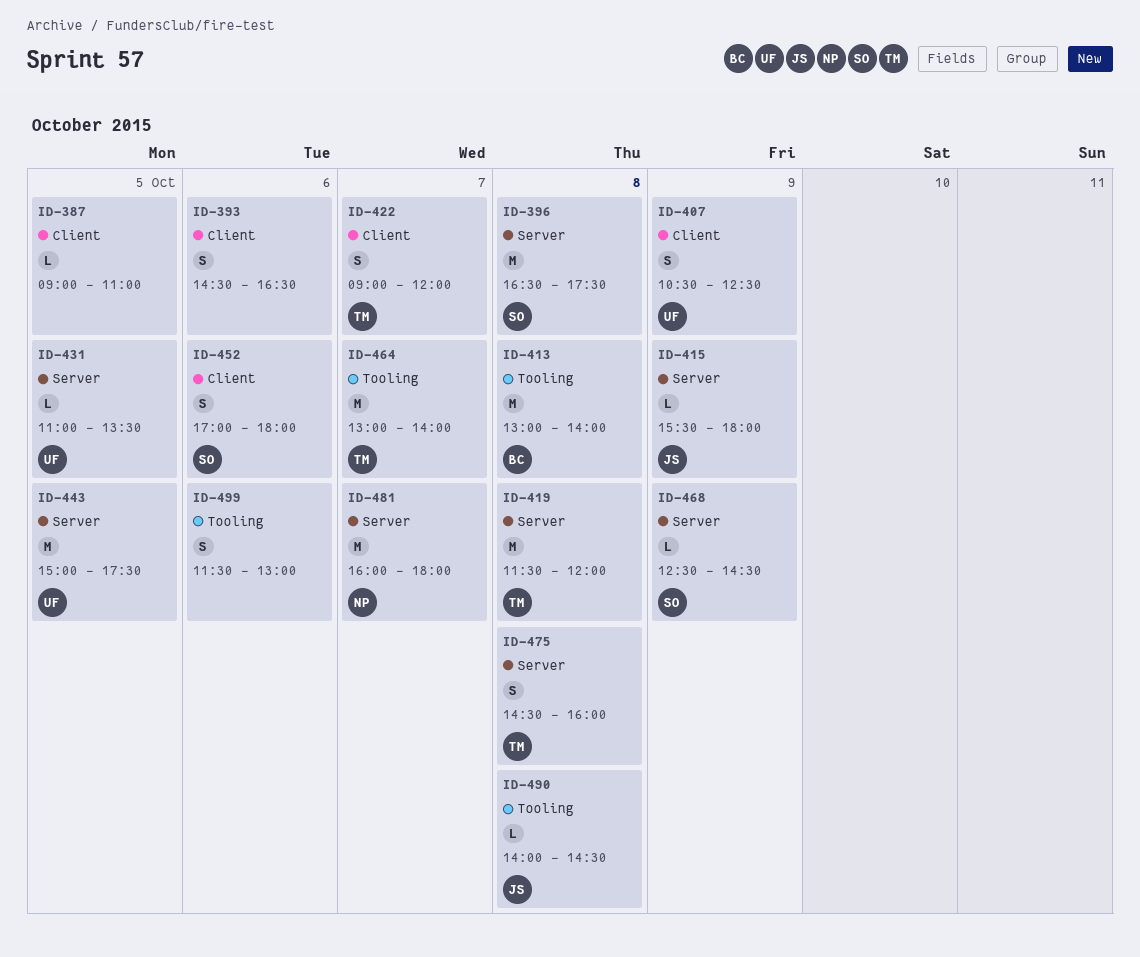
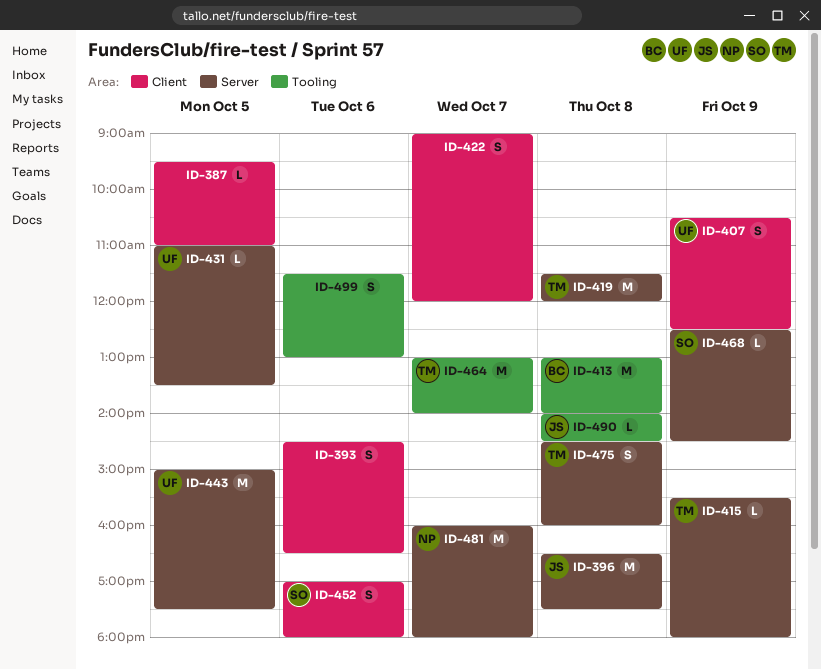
ID-387, begins: 09:00 -> 09:30
ID-396, owner: SO -> JS
ID-415, owner: JS -> TM
ID-422, owner: TM -> none

